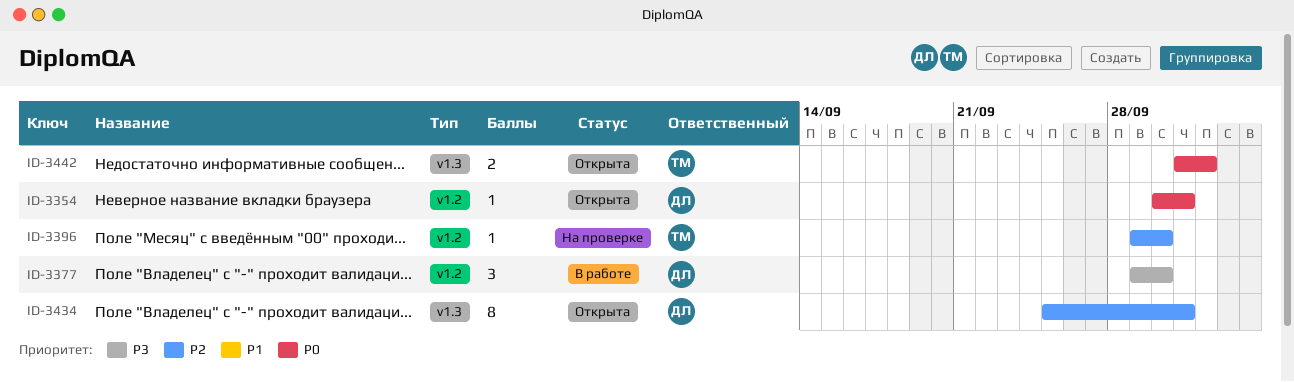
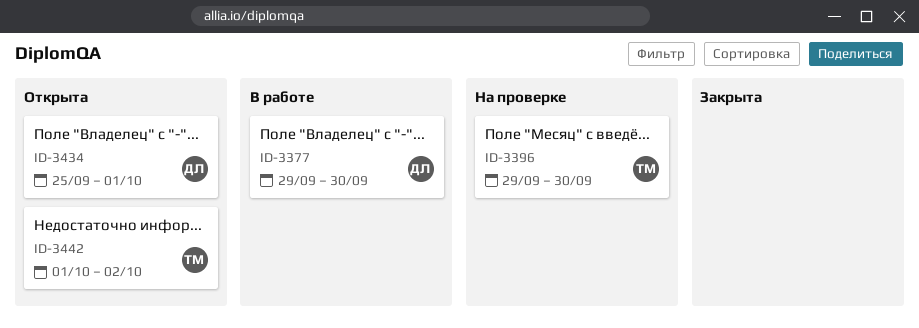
ID-3354: present -> none

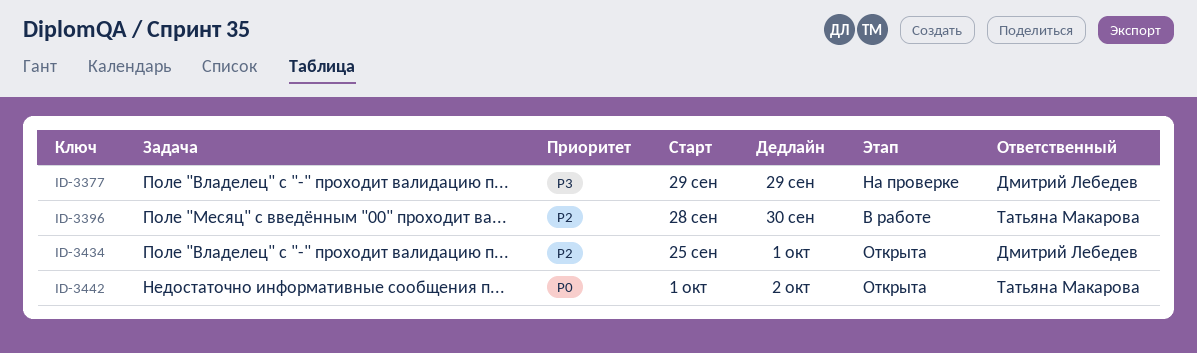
ID-3377, status: В работе -> На проверке
ID-3377, due: Sep 30 -> Sep 29
ID-3396, status: На проверке -> В работе
ID-3396, start: Sep 29 -> Sep 28

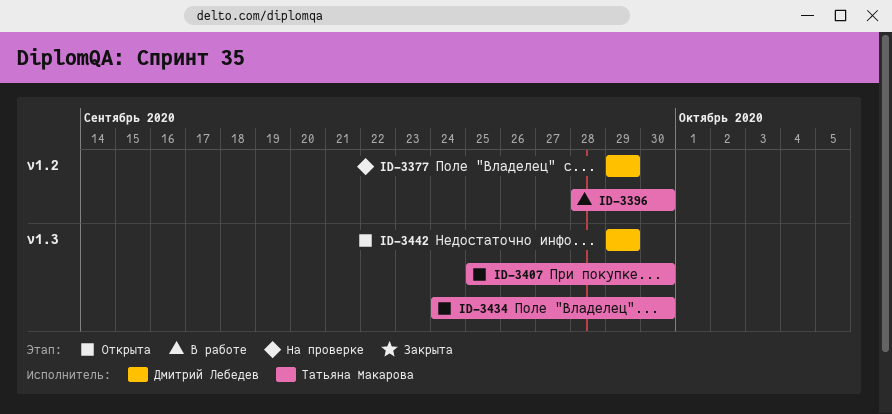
ID-3407: none -> present
ID-3434, owner: Дмитрий Лебедев -> Татьяна Макарова
ID-3434, start: Sep 25 -> Sep 24
ID-3434, due: Oct 1 -> Sep 30
ID-3442, owner: Татьяна Макарова -> Дмитрий Лебедев
ID-3442, start: Oct 1 -> Sep 29
ID-3442, due: Oct 2 -> Sep 29

